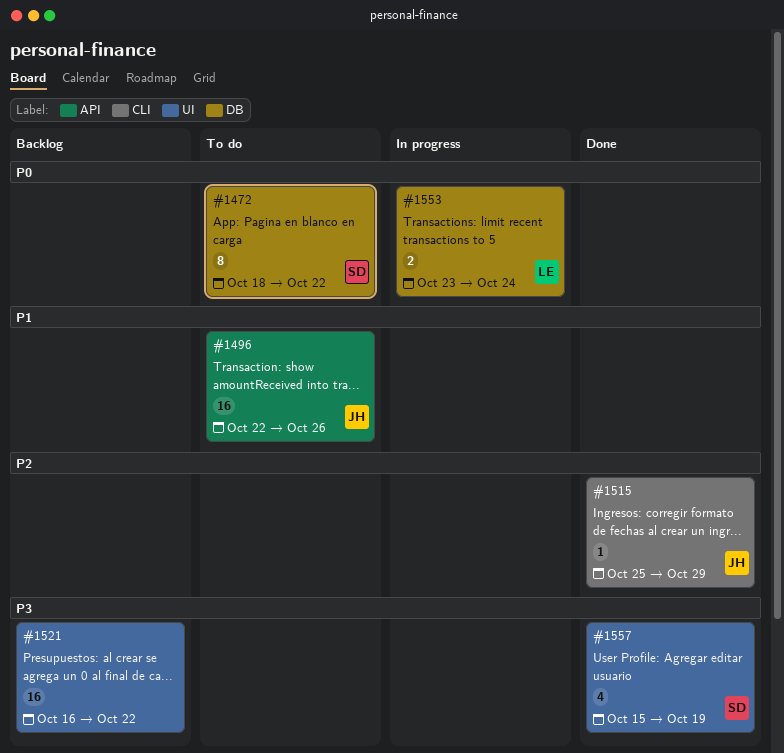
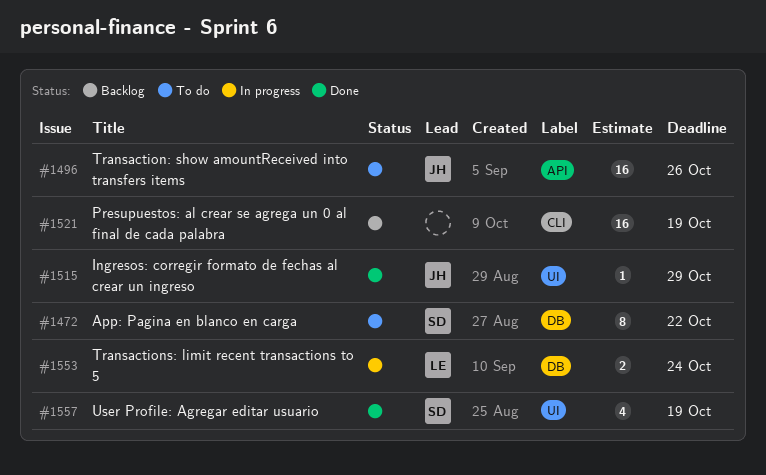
#1515, label: CLI -> UI
#1521, label: UI -> CLI
#1521, due: Oct 22 -> Oct 19

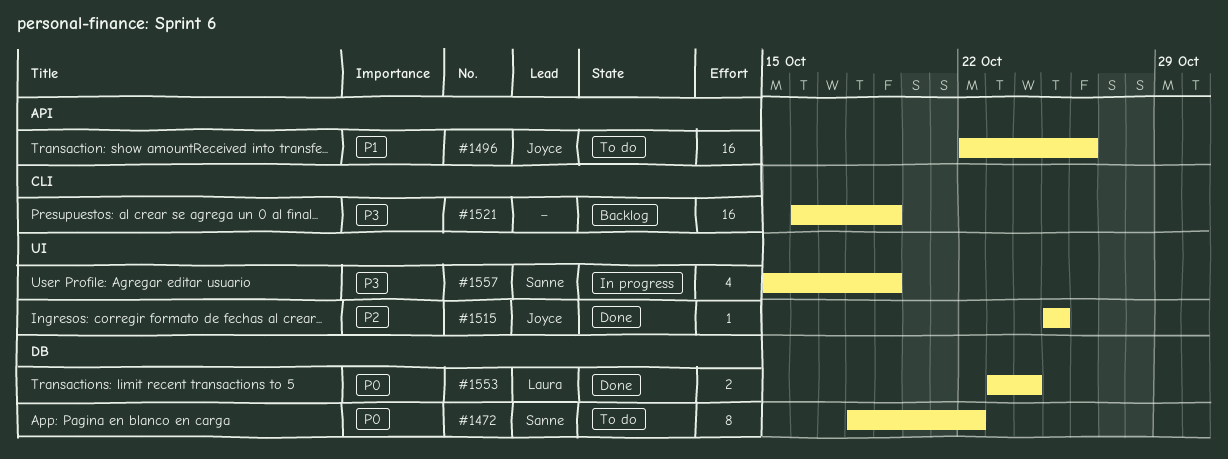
#1515, due: Oct 29 -> Oct 25
#1553, status: In progress -> Done
#1557, status: Done -> In progress

